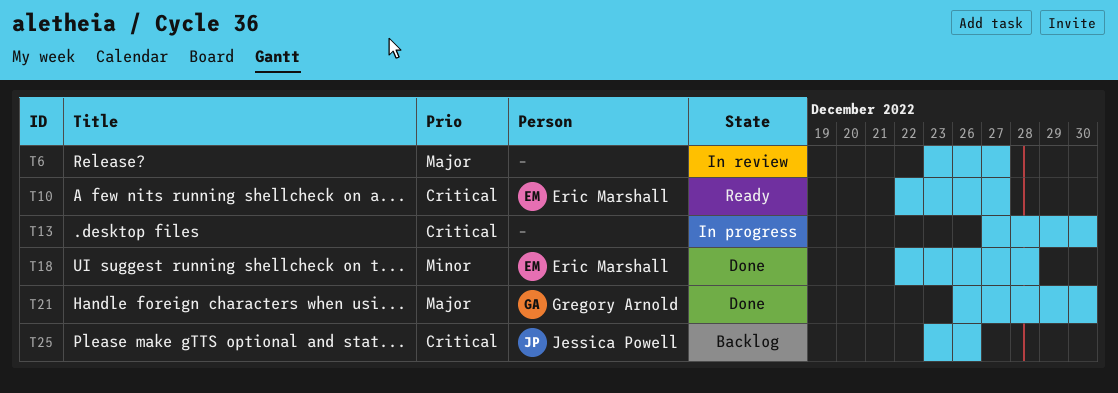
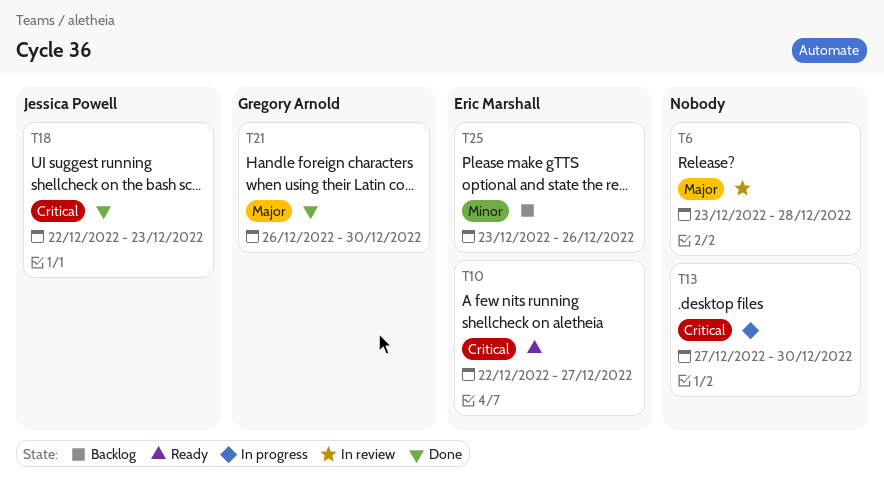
T6, due: Dec 27 -> Dec 28
T18, owner: Eric Marshall -> Jessica Powell
T18, priority: Minor -> Critical
T18, due: Dec 28 -> Dec 23
T25, owner: Jessica Powell -> Eric Marshall
T25, priority: Critical -> Minor

